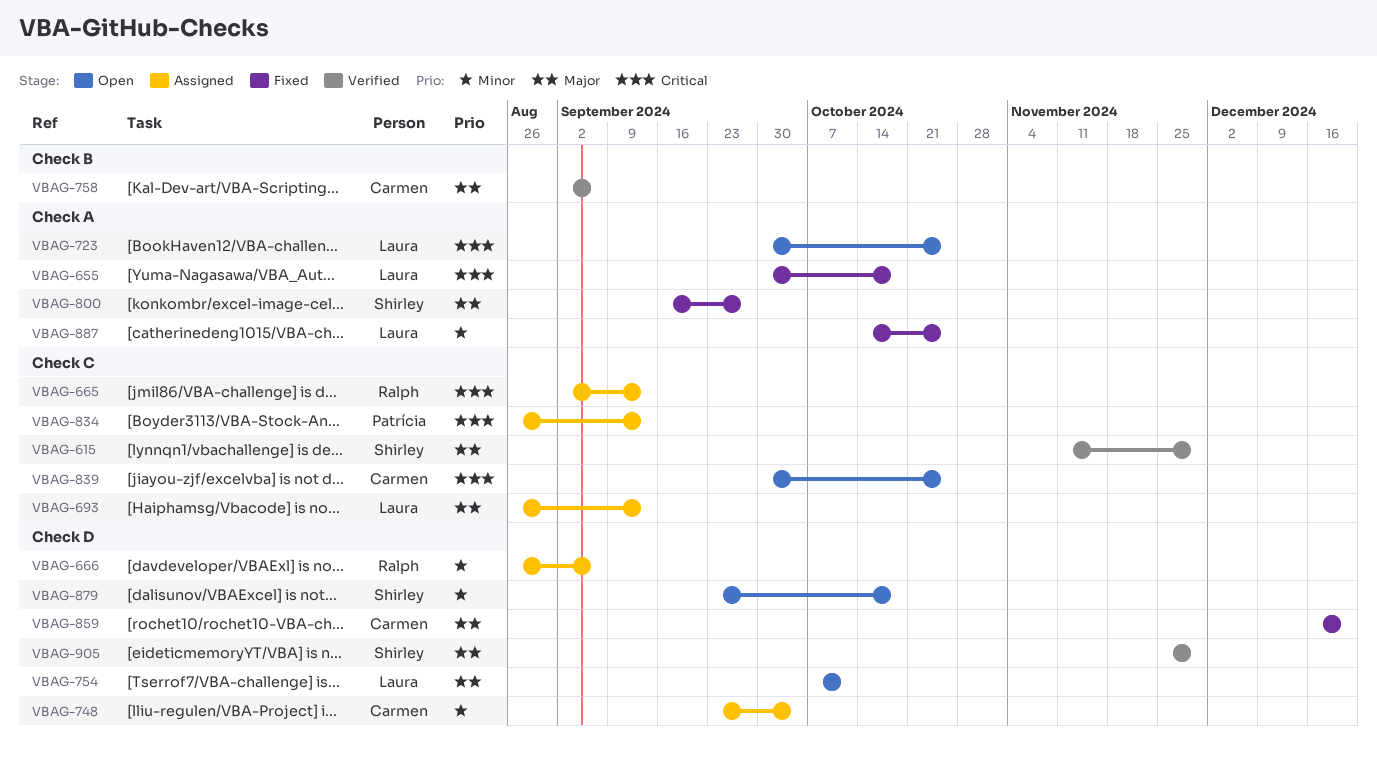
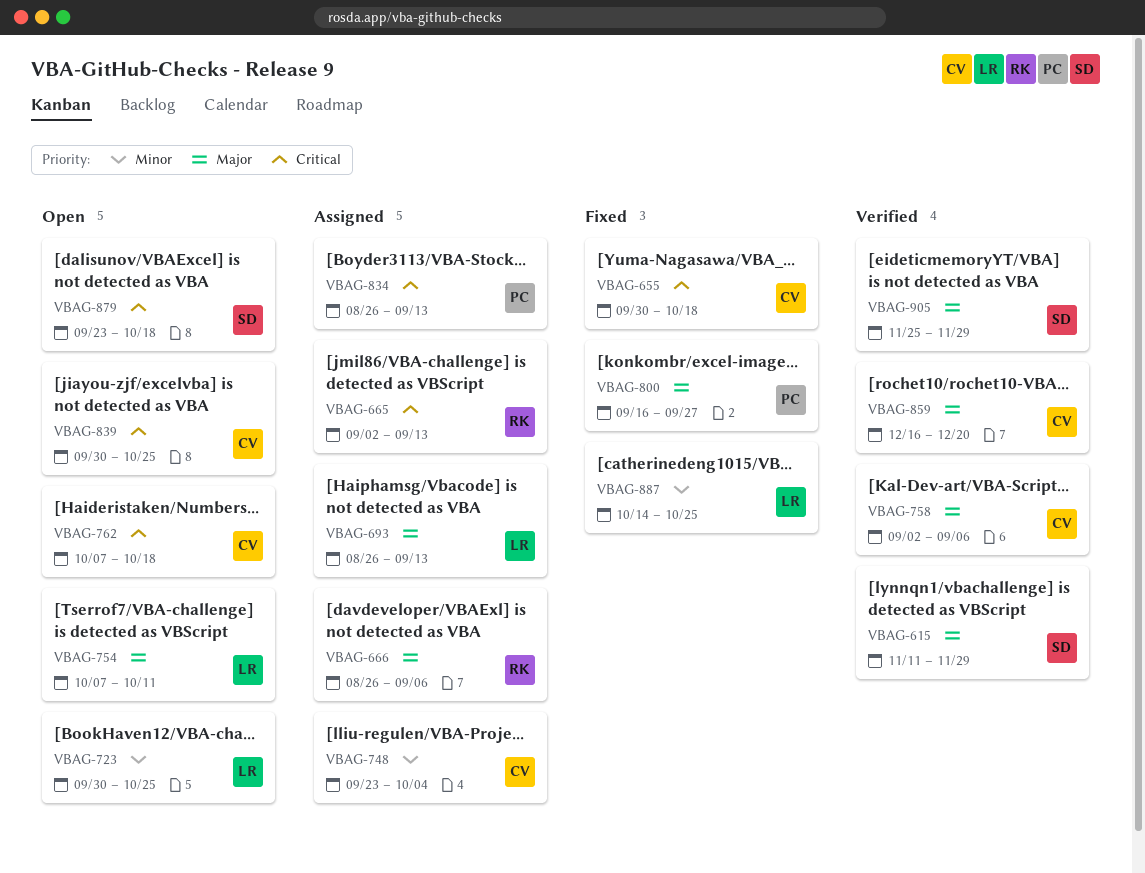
VBAG-655, owner: Laura -> Carmen
VBAG-666, priority: Minor -> Major
VBAG-723, priority: Critical -> Minor
VBAG-762: none -> present
VBAG-800, owner: Shirley -> Patrícia
VBAG-859, status: Fixed -> Verified
VBAG-879, priority: Minor -> Critical

